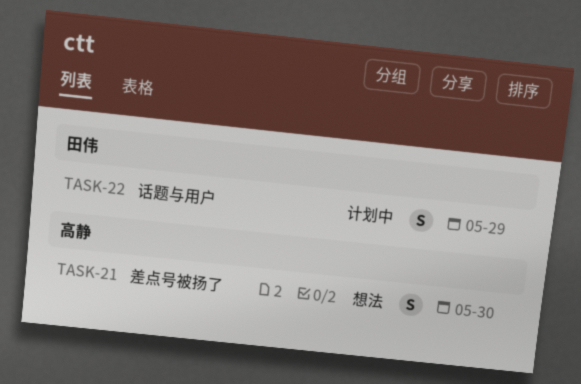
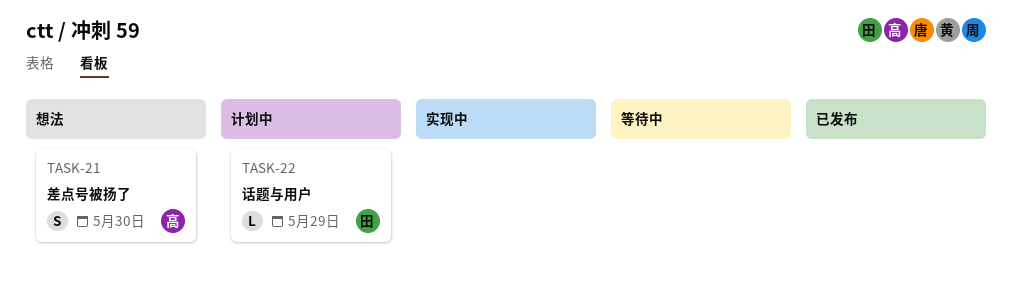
TASK-22, estimate: S -> L

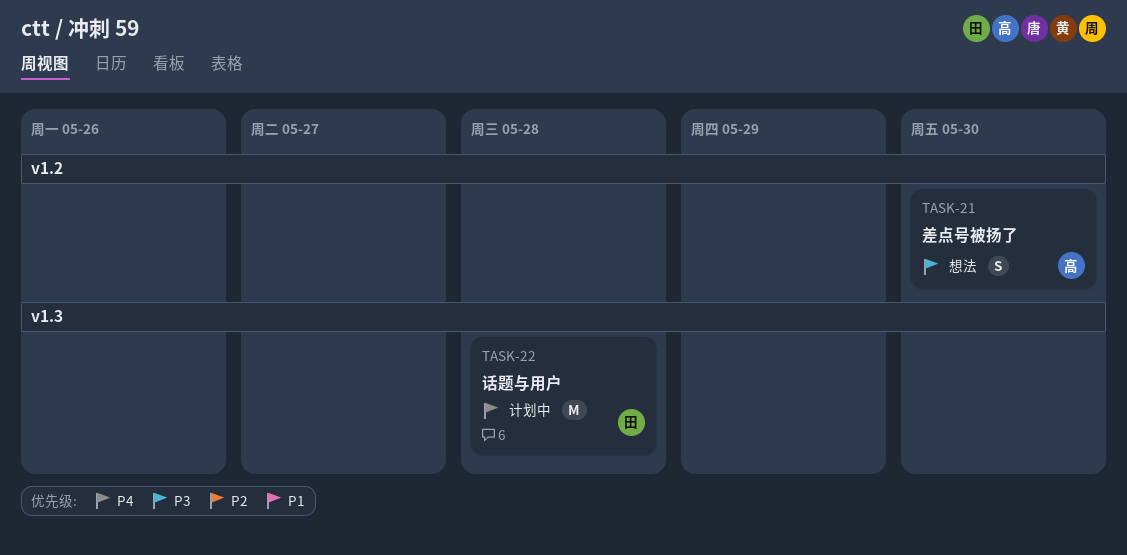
TASK-22, estimate: L -> M
TASK-22, due: May 29 -> May 28

